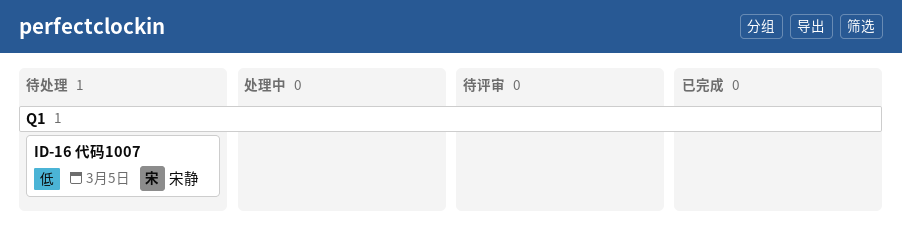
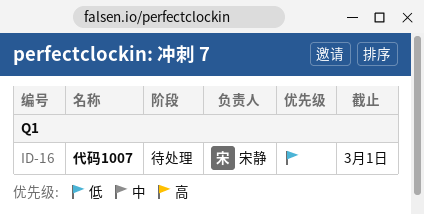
ID-16, due: Mar 5 -> Mar 1

